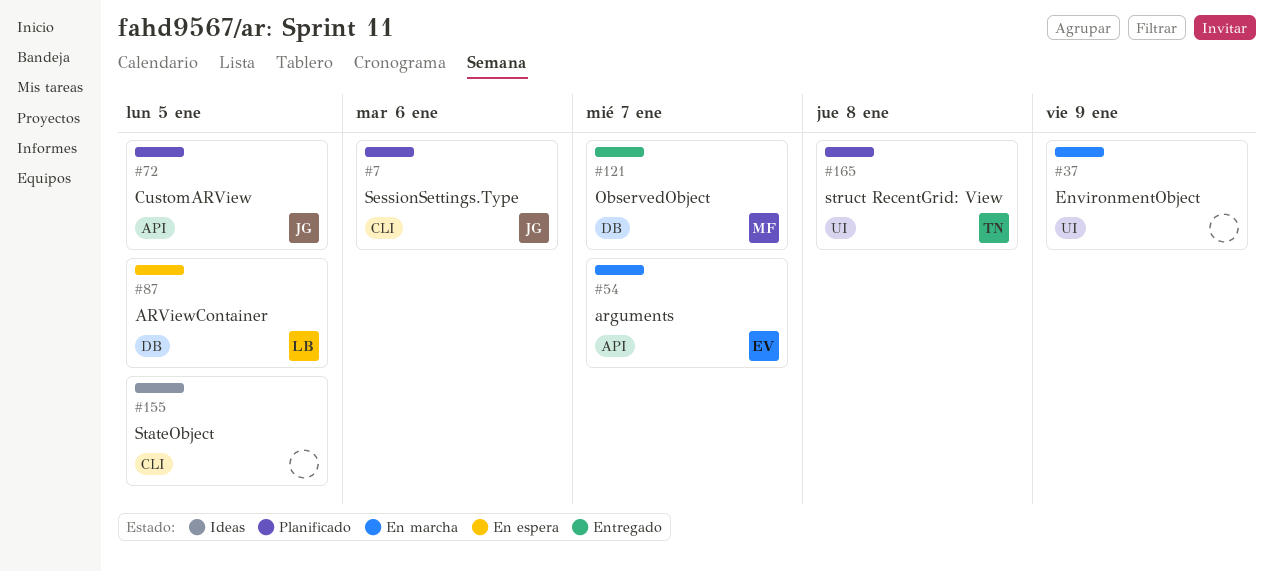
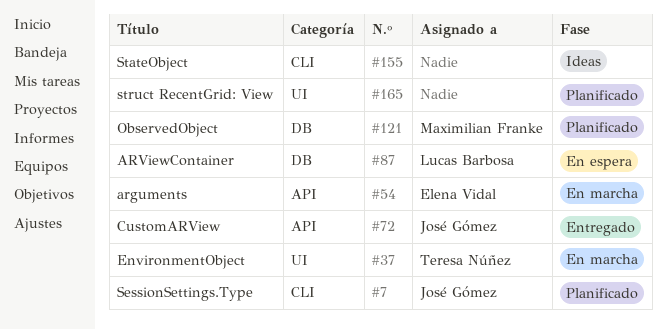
#37, owner: none -> Teresa Núñez
#72, status: Planificado -> Entregado
#121, status: Entregado -> Planificado
#165, owner: Teresa Núñez -> none

